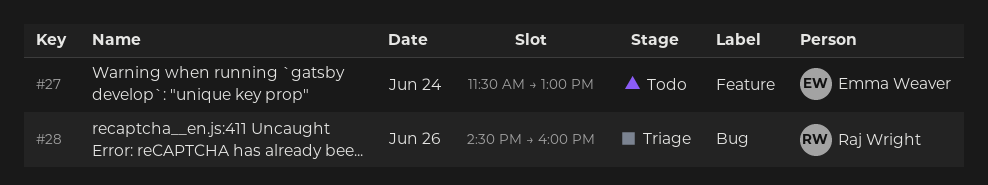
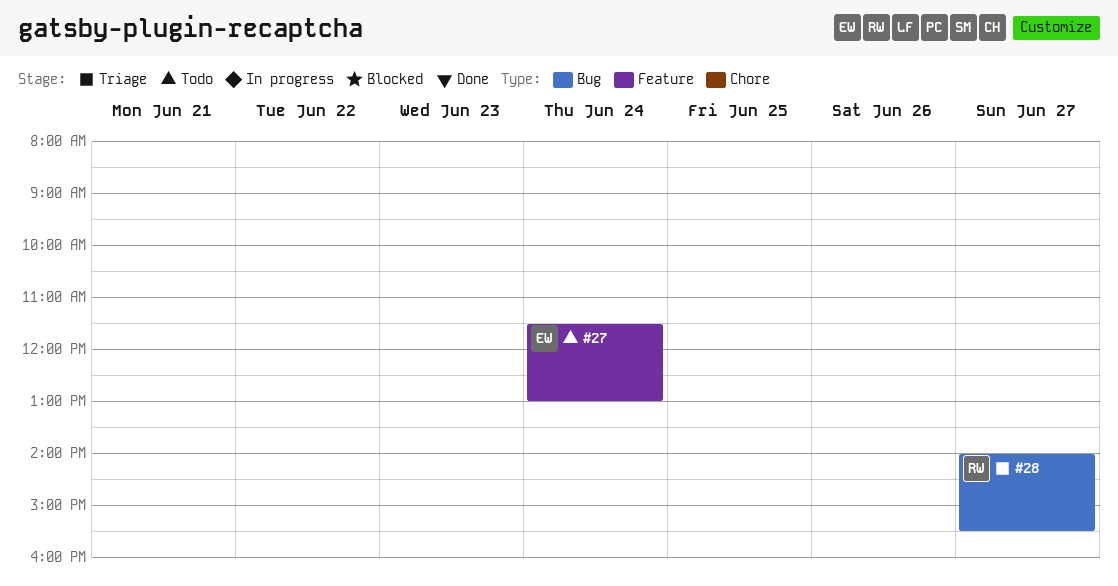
#28, day: Jun 26 -> Jun 27
#28, begins: 14:30 -> 14:00
#28, ends: 16:00 -> 15:30

